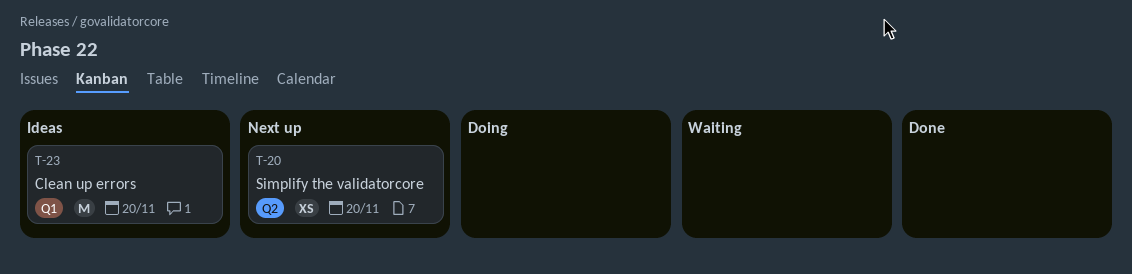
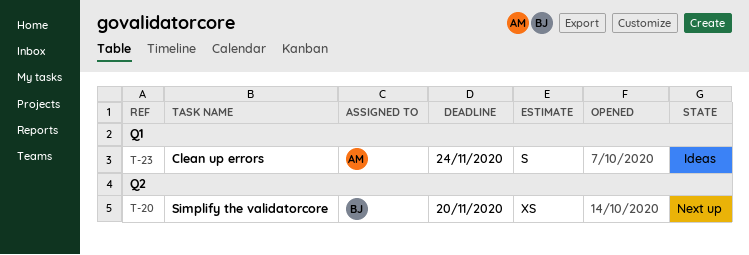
T-23, estimate: M -> S
T-23, due: Nov 20 -> Nov 24

